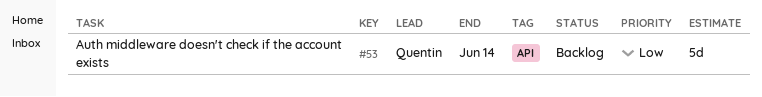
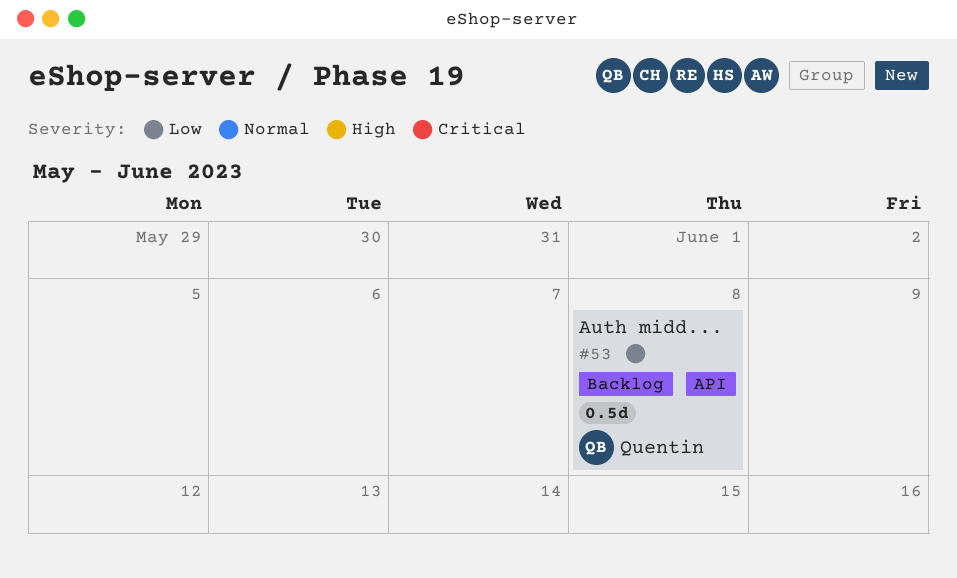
#53, estimate: 5d -> 0.5d
#53, due: Jun 14 -> Jun 8

